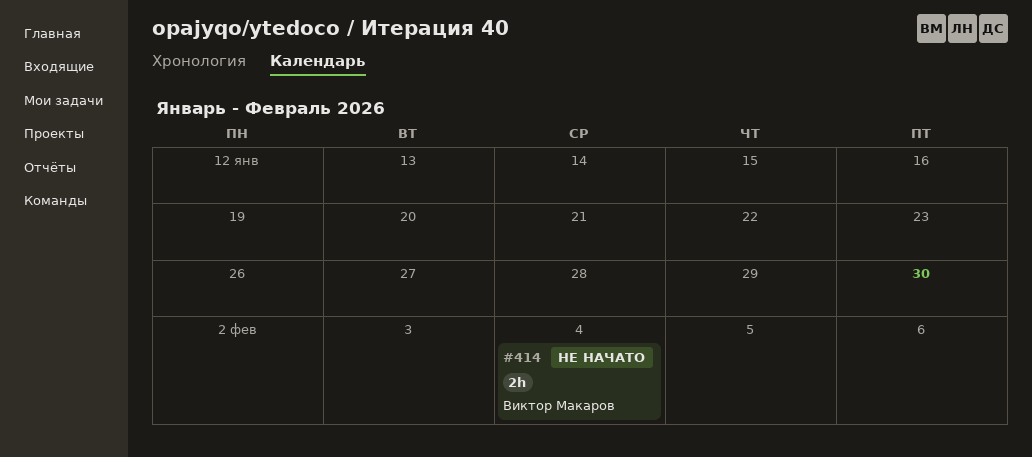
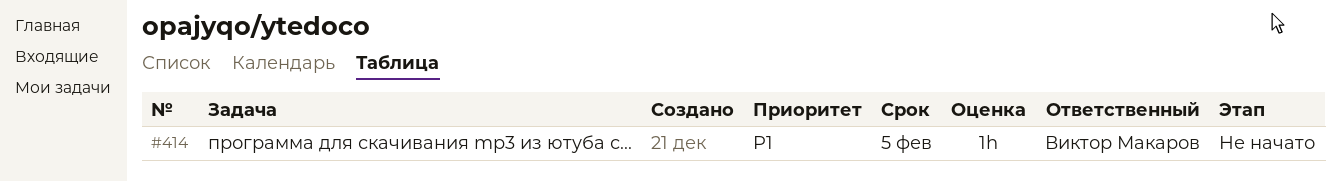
#414, estimate: 2h -> 1h
#414, due: Feb 4 -> Feb 5

